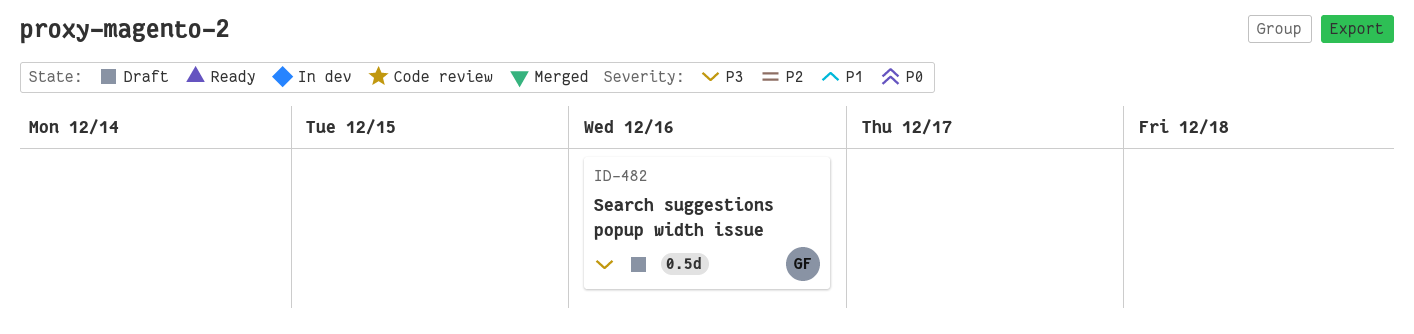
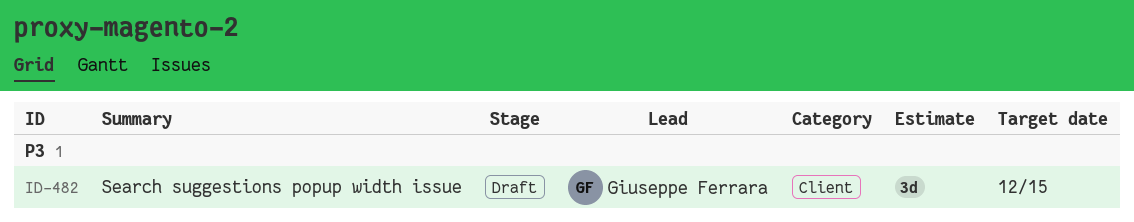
ID-482, estimate: 0.5d -> 3d
ID-482, due: Dec 16 -> Dec 15

